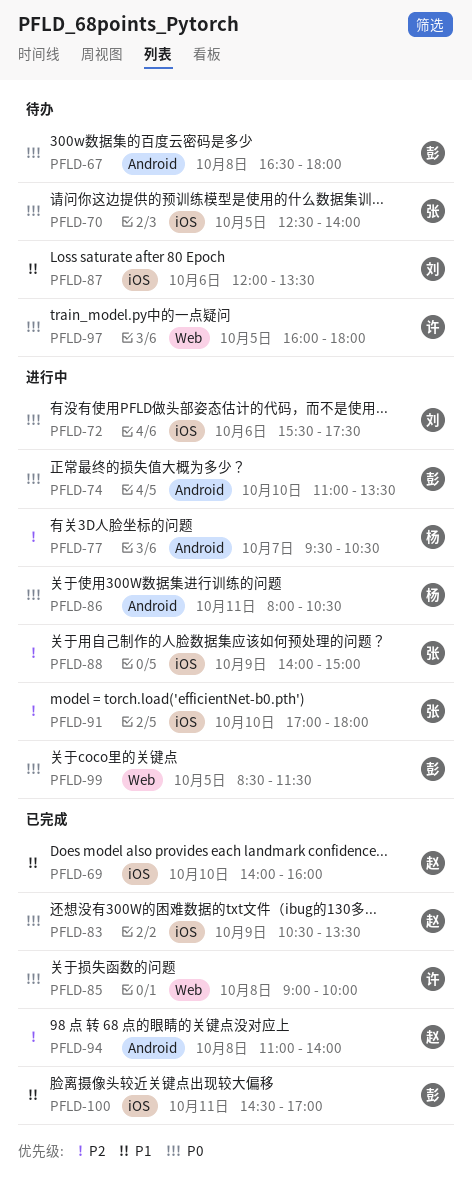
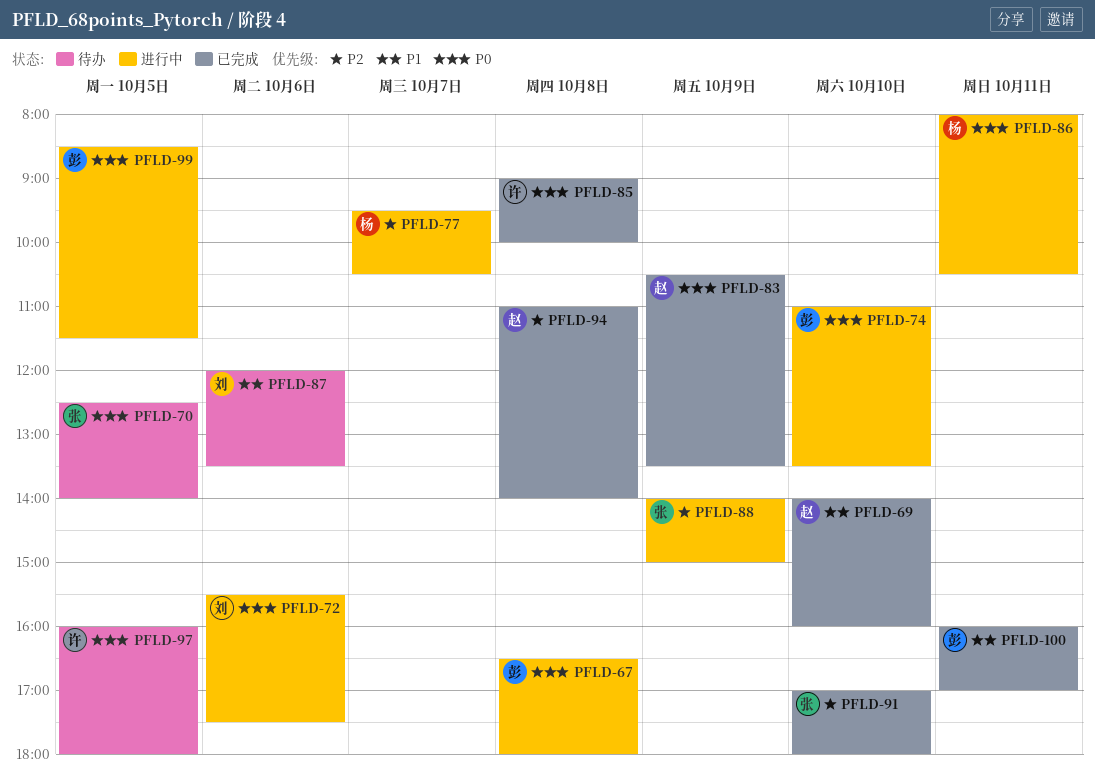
PFLD-67, status: 待办 -> 进行中
PFLD-91, status: 进行中 -> 已完成
PFLD-100, begins: 14:30 -> 16:00

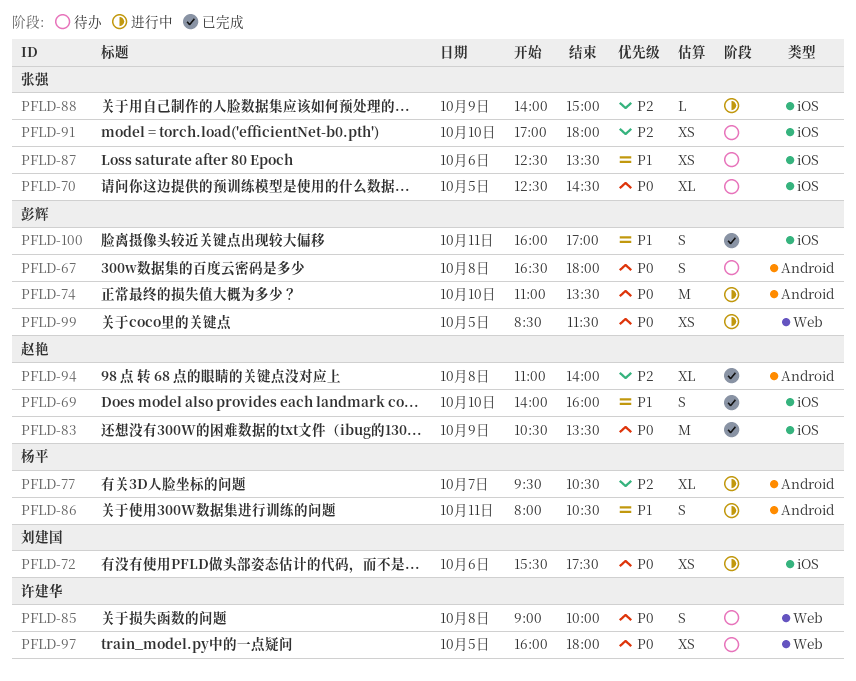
PFLD-67, status: 进行中 -> 待办
PFLD-70, ends: 14:00 -> 14:30
PFLD-85, status: 已完成 -> 待办
PFLD-86, priority: P0 -> P1
PFLD-87, owner: 刘建国 -> 张强
PFLD-87, begins: 12:00 -> 12:30
PFLD-91, status: 已完成 -> 待办

